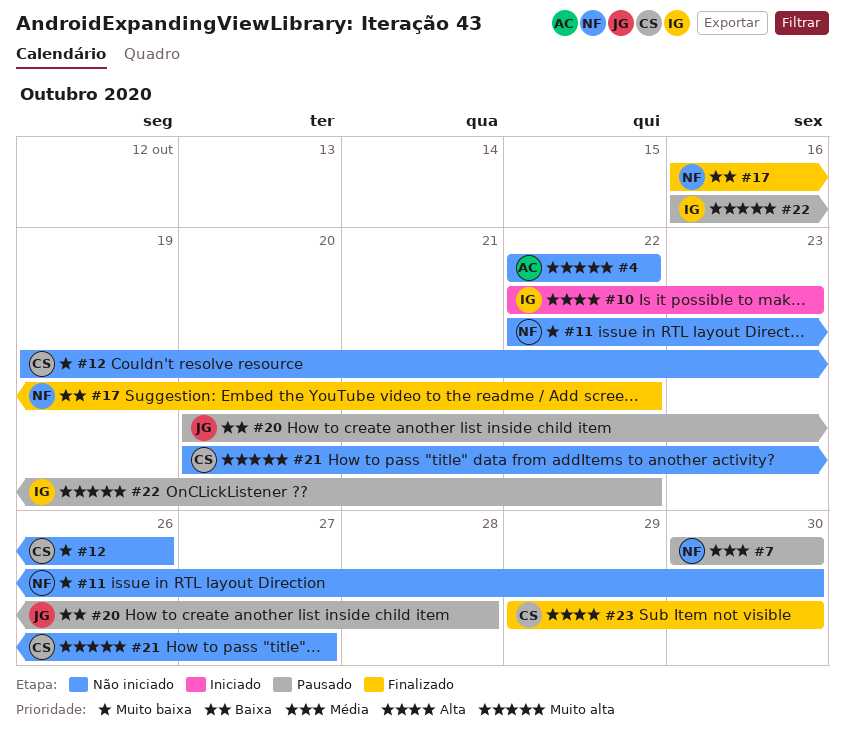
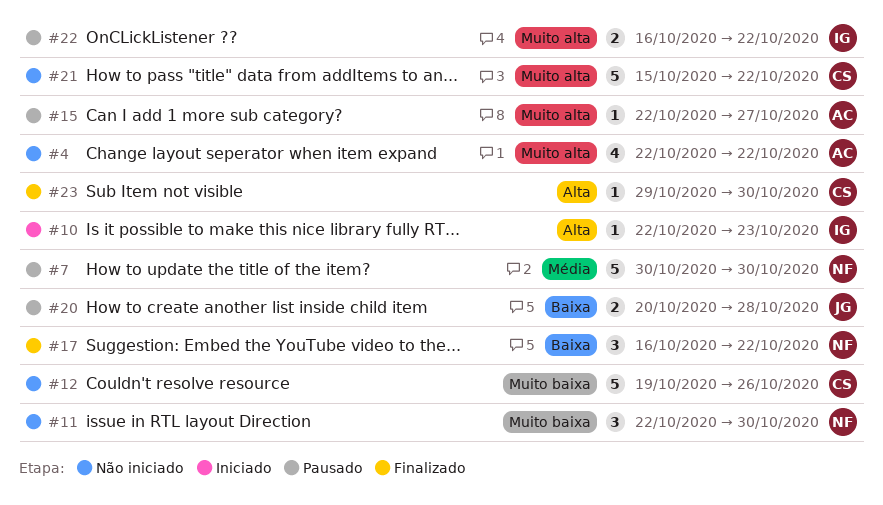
#15: none -> present
#21, start: Oct 20 -> Oct 15
#21, due: Oct 27 -> Oct 22

